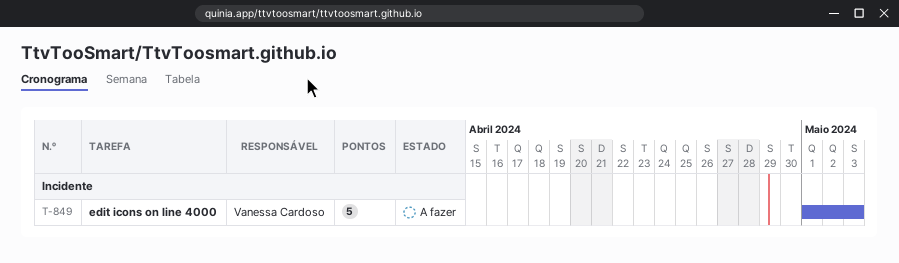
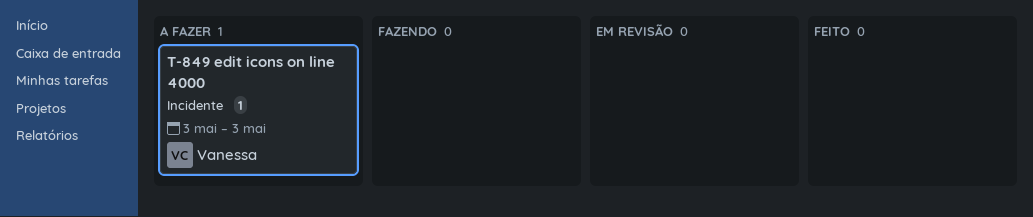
T-849, estimate: 5 -> 1
T-849, start: May 1 -> May 3

